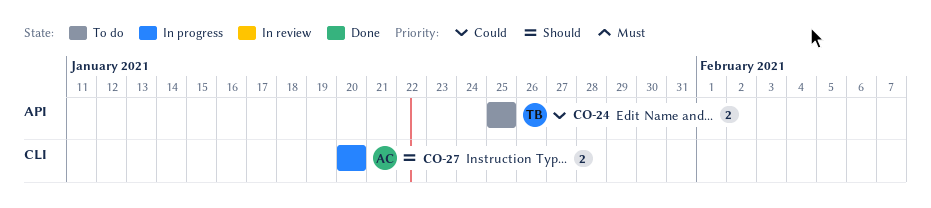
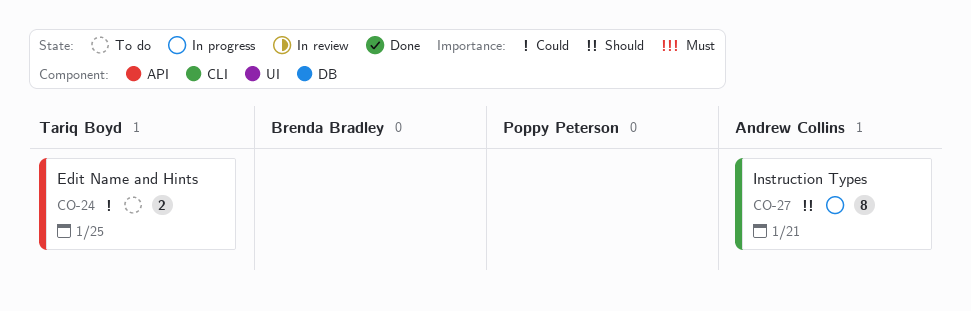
CO-27, estimate: 2 -> 8
CO-27, due: Jan 20 -> Jan 21

